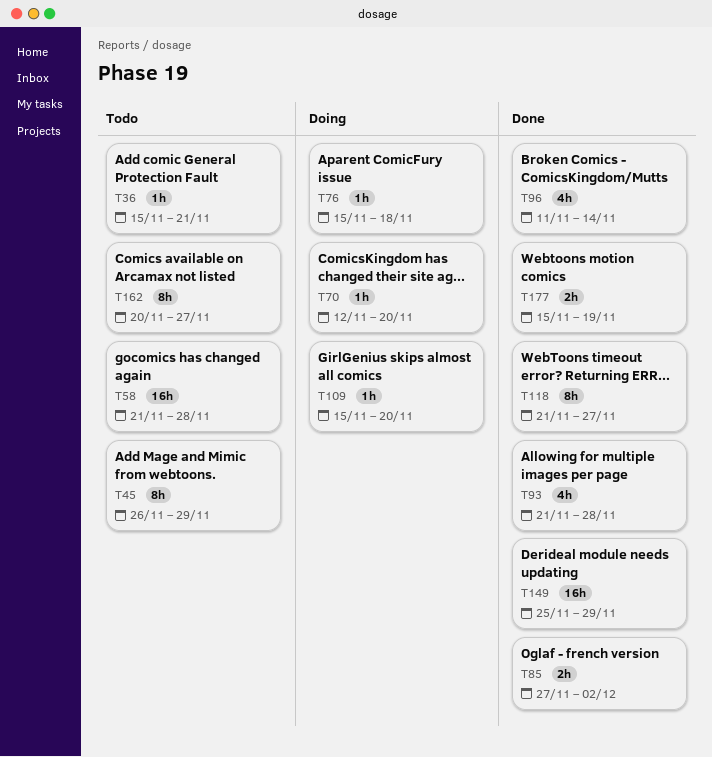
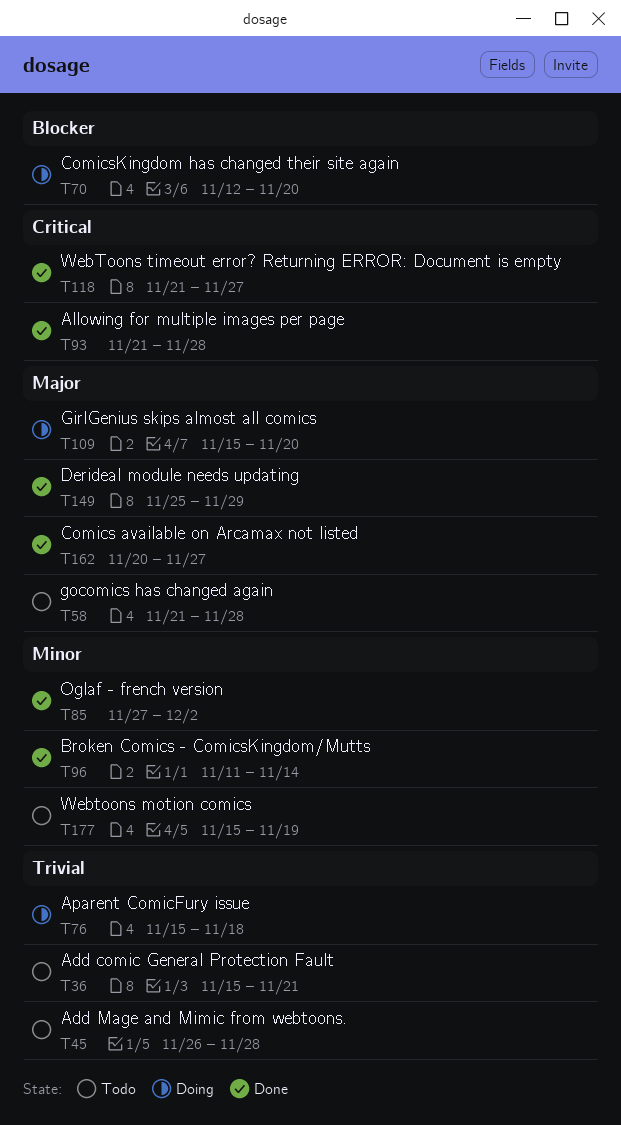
T45, due: Nov 29 -> Nov 28
T162, status: Todo -> Done
T177, status: Done -> Todo

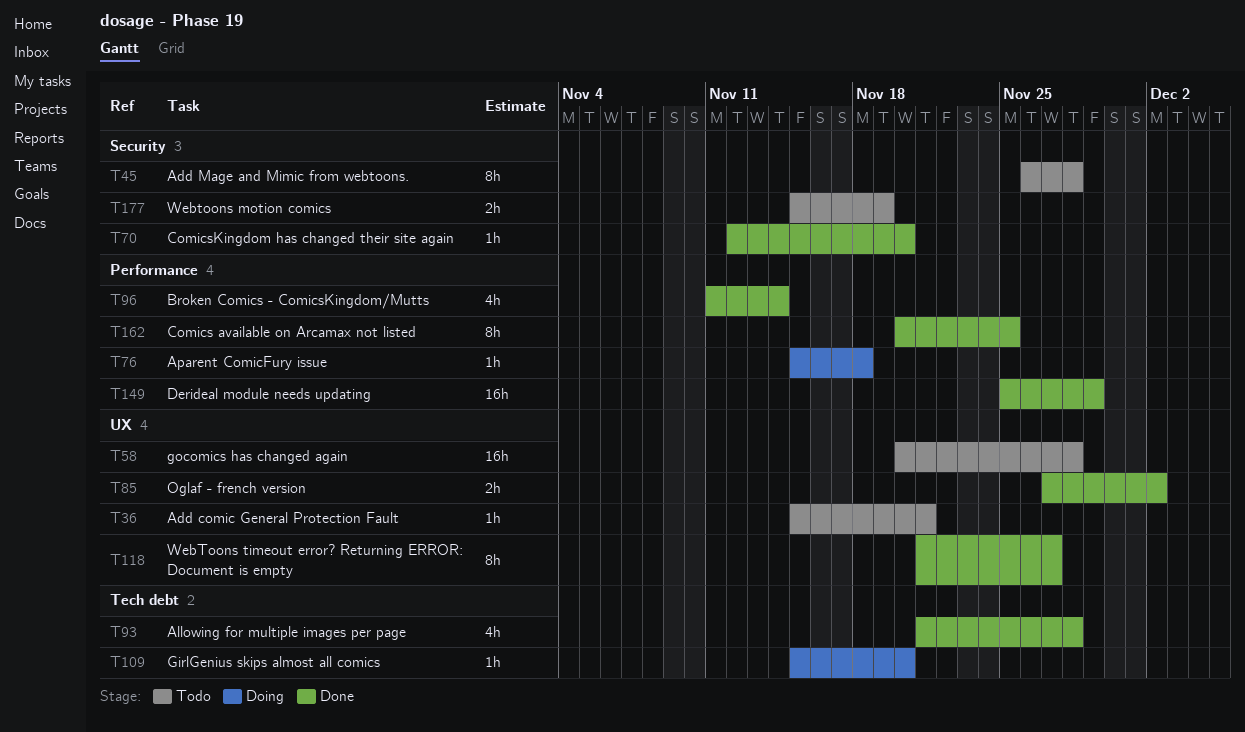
T58, start: Nov 21 -> Nov 20
T70, status: Doing -> Done
T162, due: Nov 27 -> Nov 25

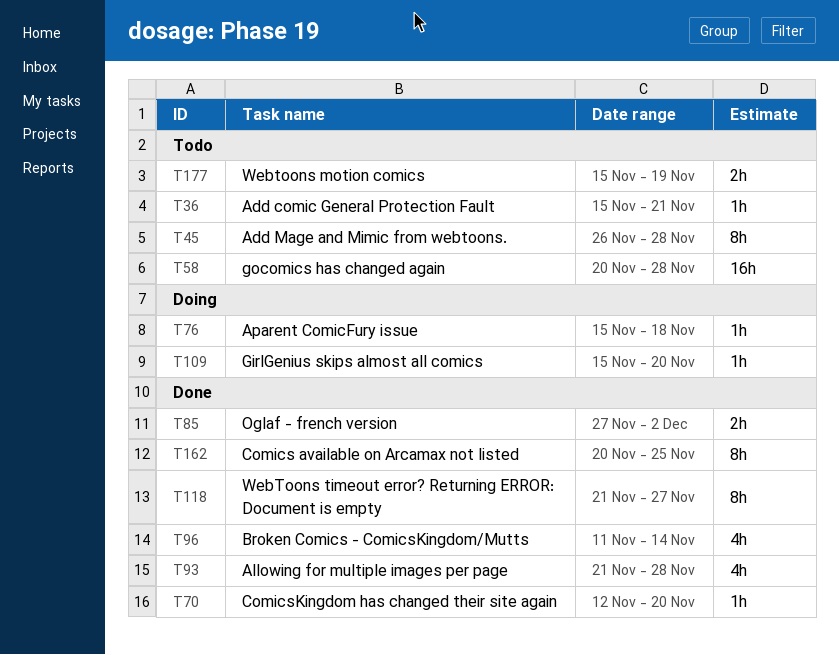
T149: present -> none

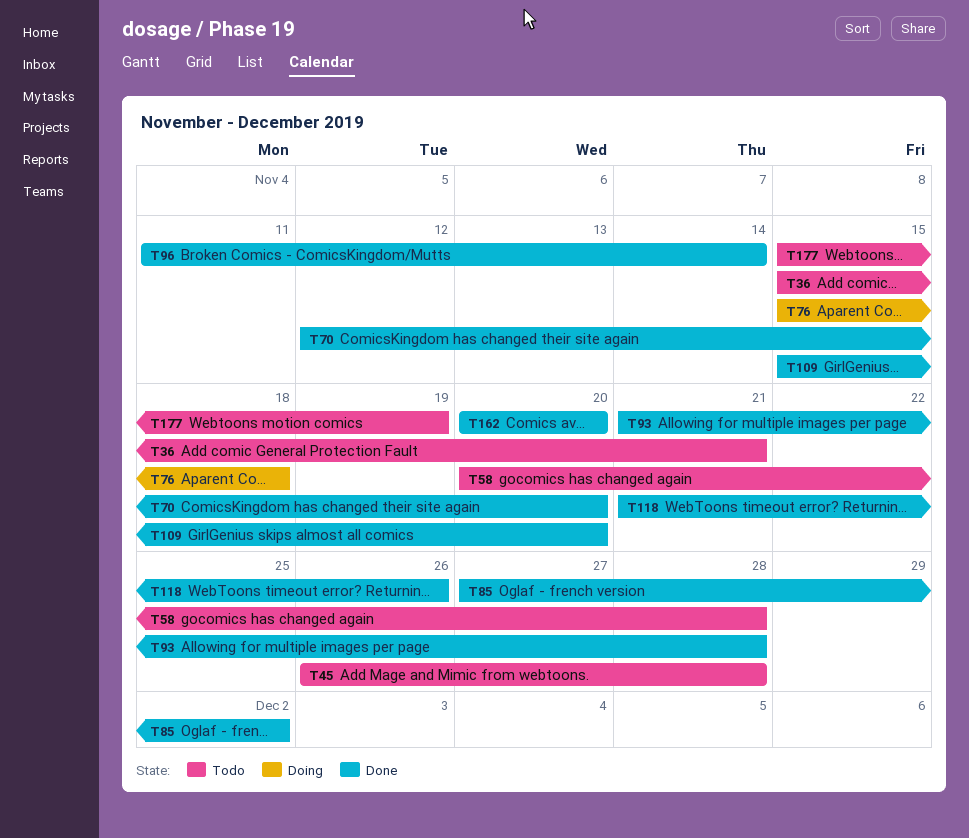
T109, status: Doing -> Done
T118, due: Nov 27 -> Nov 26
T162, due: Nov 25 -> Nov 20

